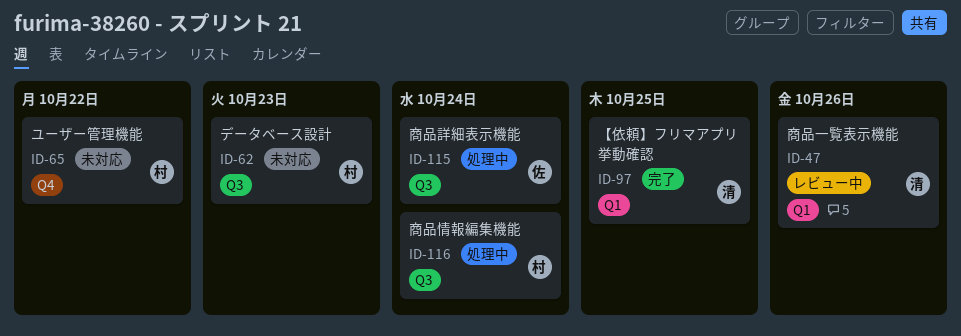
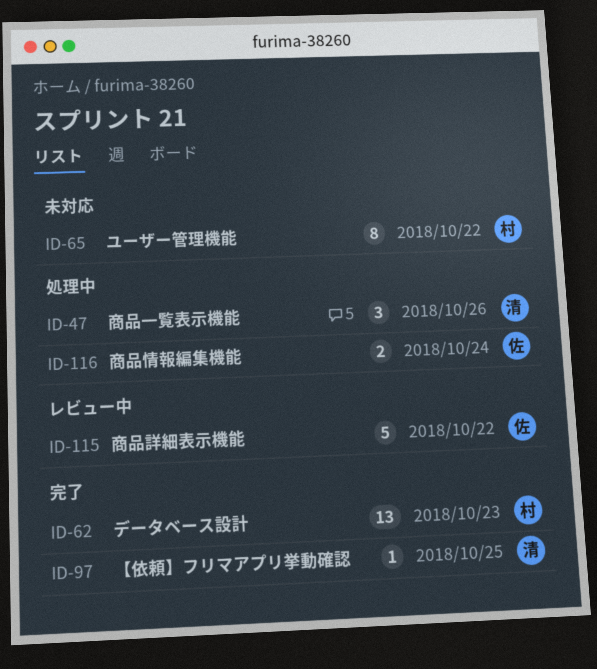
ID-47, status: レビュー中 -> 処理中
ID-62, status: 未対応 -> 完了
ID-115, status: 処理中 -> レビュー中
ID-115, due: Oct 24 -> Oct 22
ID-116, owner: 村 -> 佐

